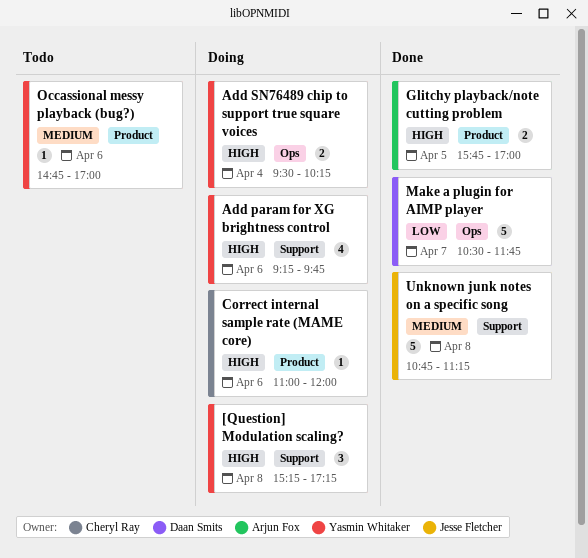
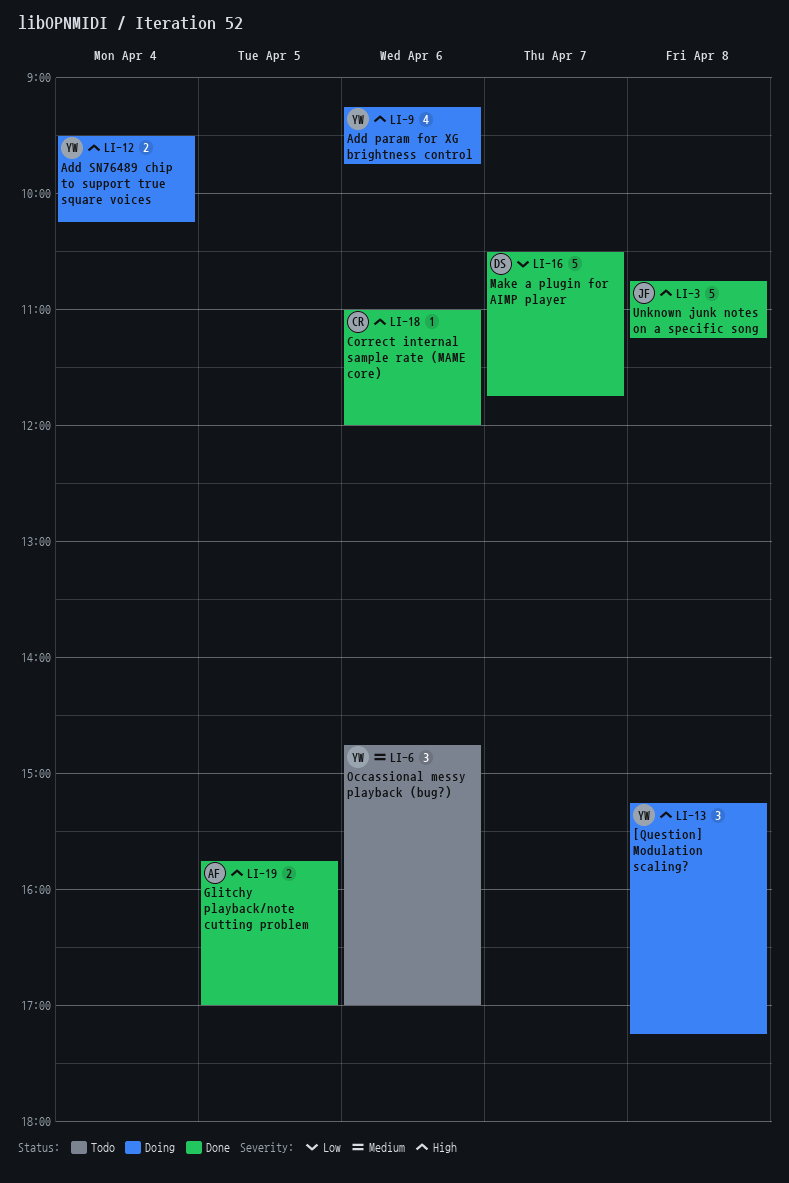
Correct internal sample rate (MAME core), status: Doing -> Done
Occassional messy playback (bug?), estimate: 1 -> 3
Unknown junk notes on a specific song, priority: Medium -> High

